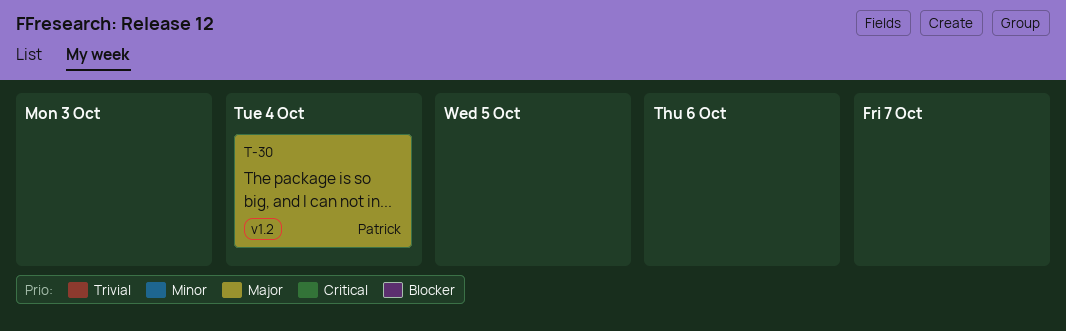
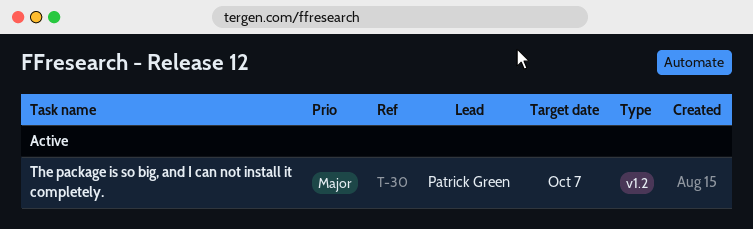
T-30, due: Oct 4 -> Oct 7

